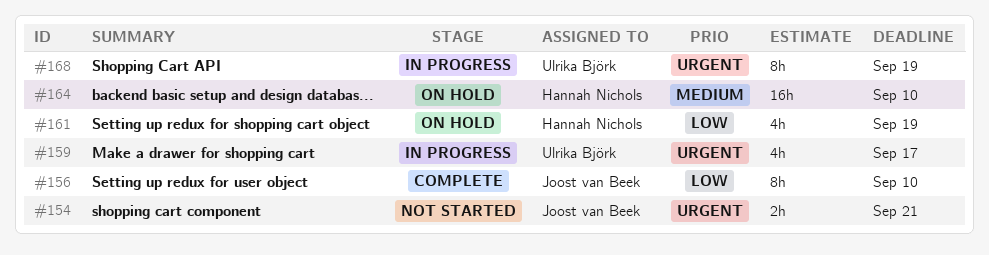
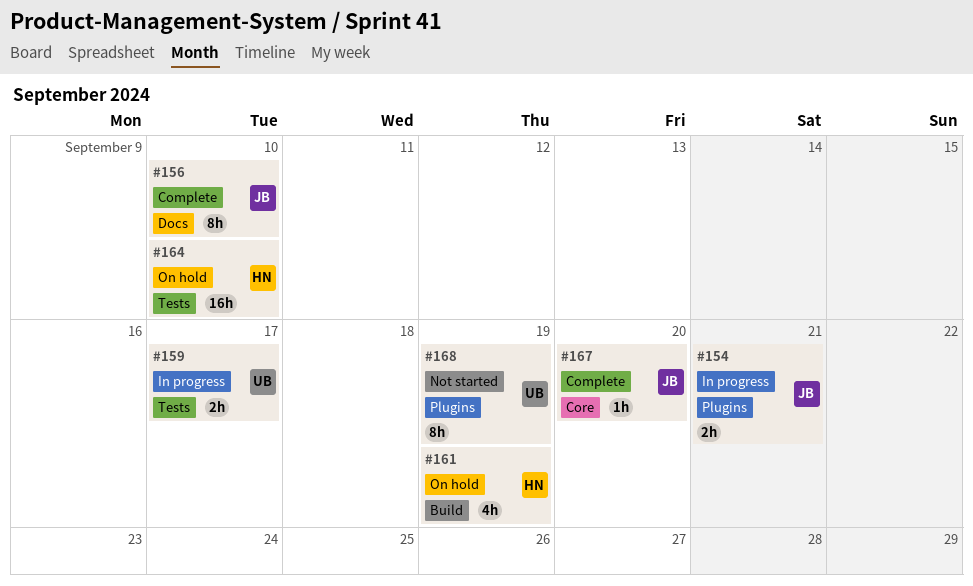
#154, status: Not started -> In progress
#159, estimate: 4h -> 2h
#167: none -> present
#168, status: In progress -> Not started

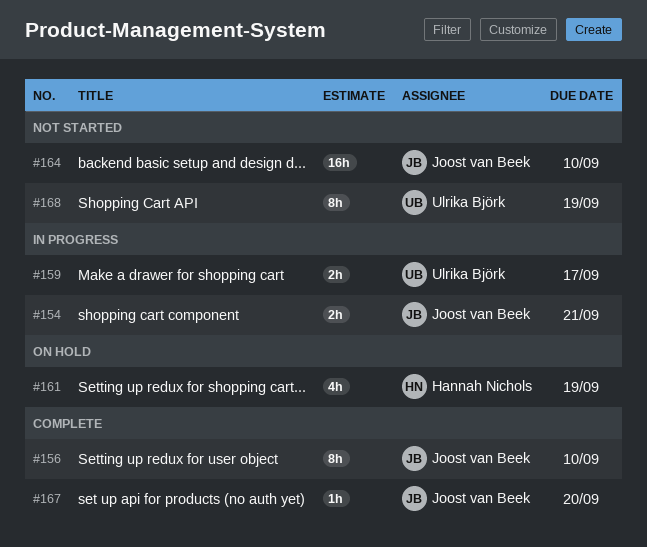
#164, status: On hold -> Not started
#164, owner: Hannah Nichols -> Joost van Beek

